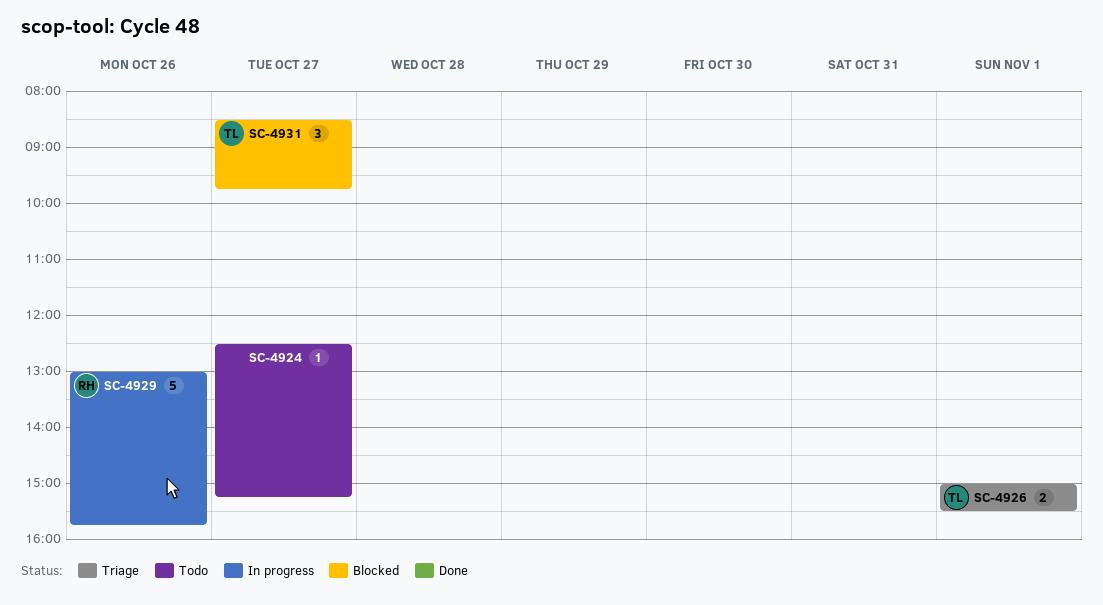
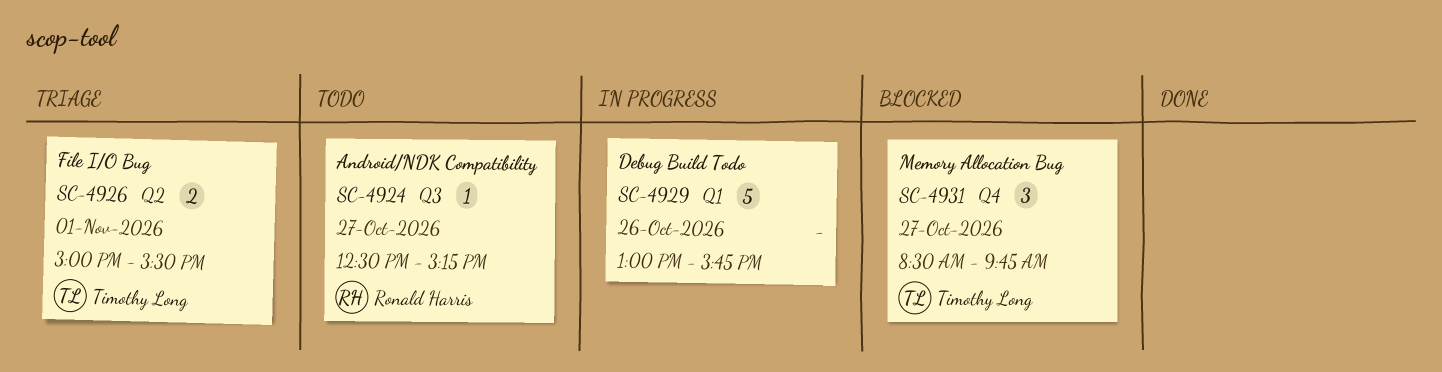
SC-4924, owner: none -> Ronald Harris
SC-4929, owner: Ronald Harris -> none

